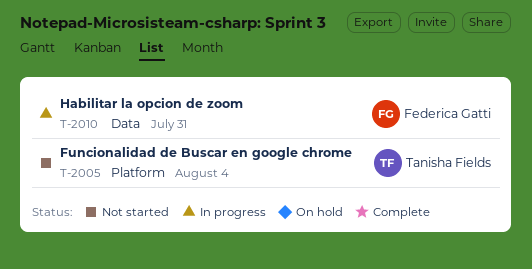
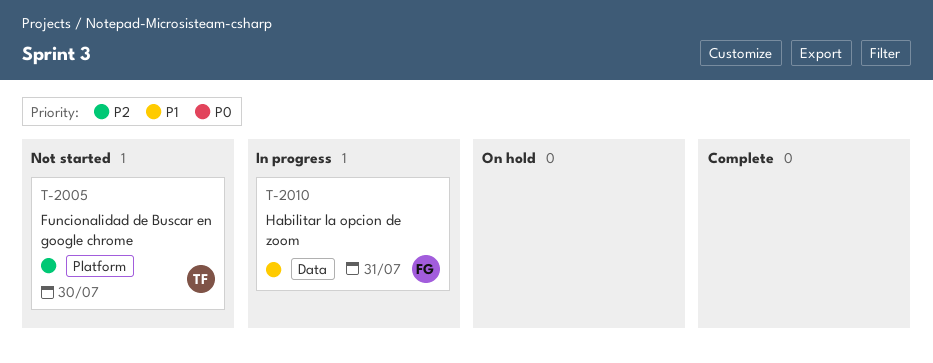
T-2005, due: Aug 4 -> Jul 30

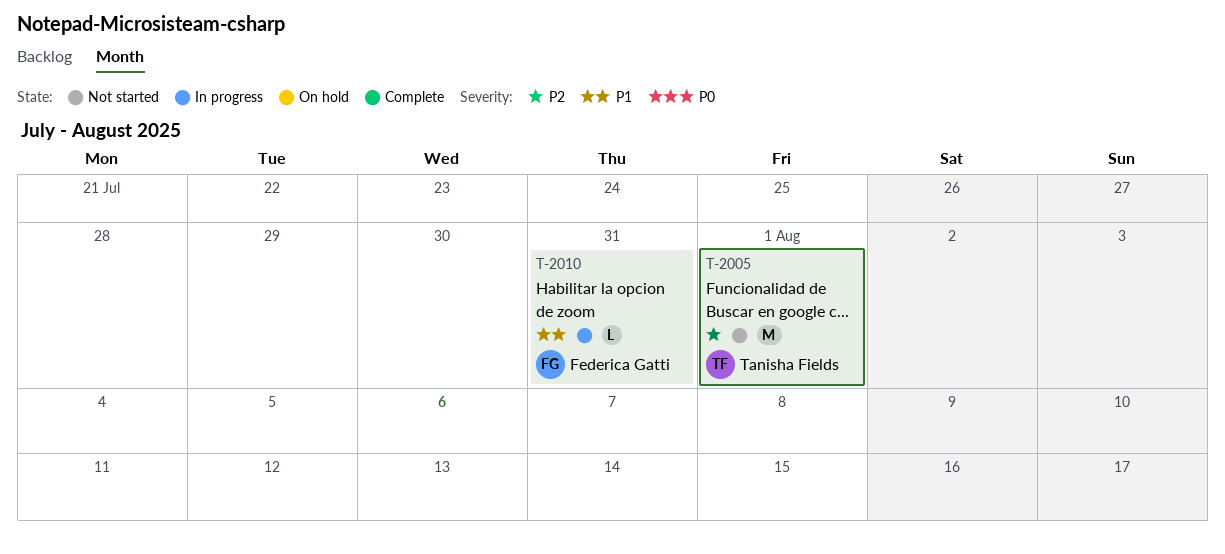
T-2005, due: Jul 30 -> Aug 1

